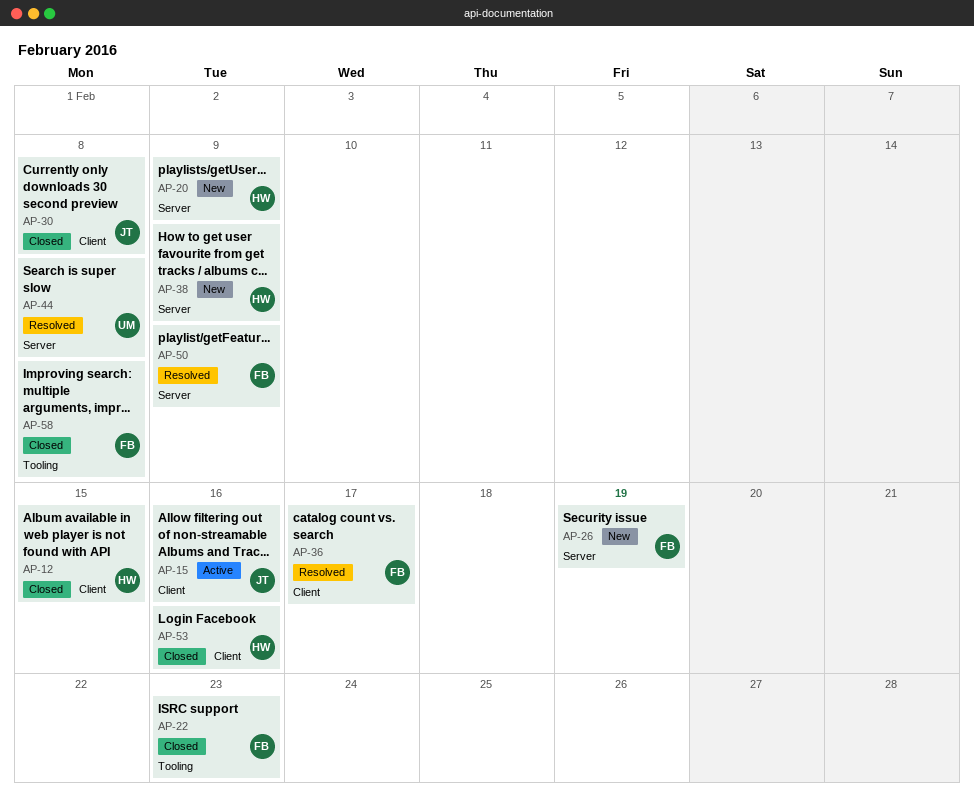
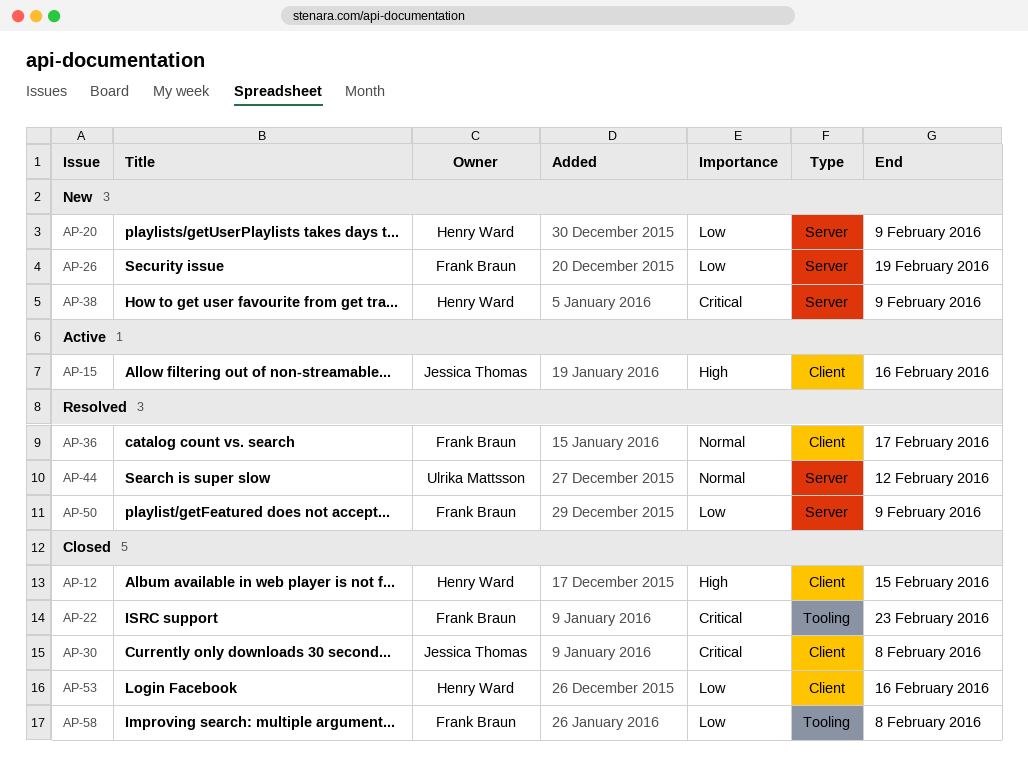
AP-44, due: Feb 8 -> Feb 12

